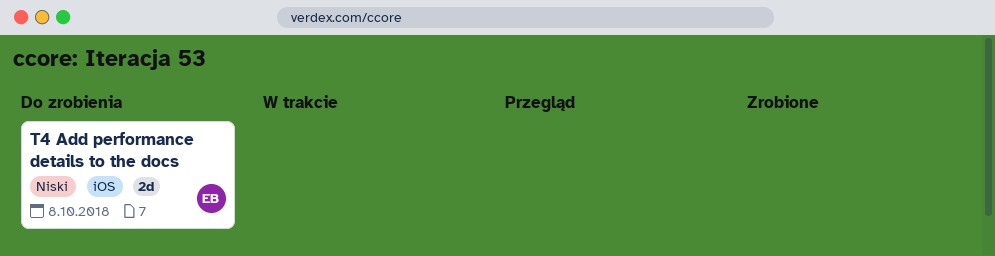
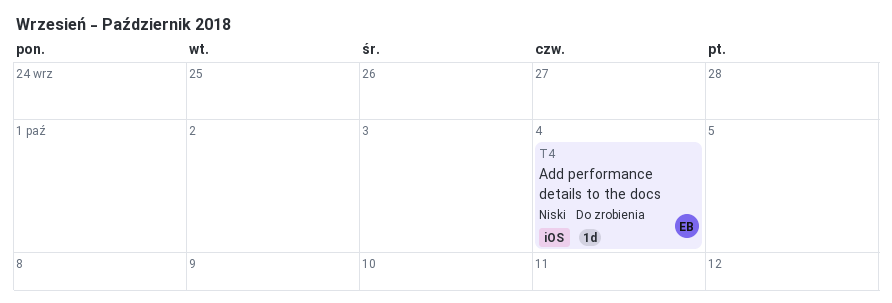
T4, estimate: 2d -> 1d
T4, due: Oct 8 -> Oct 4

